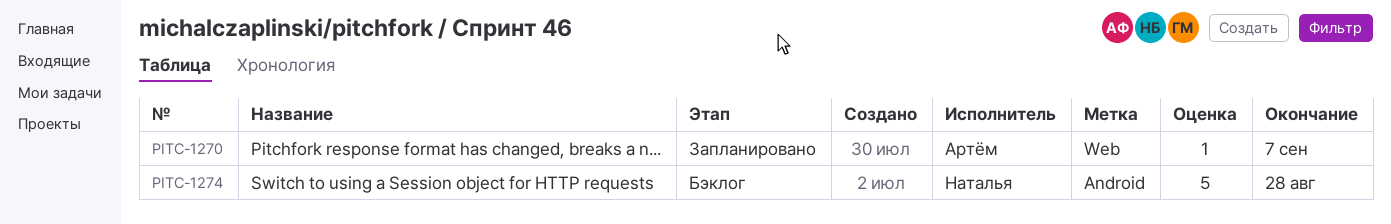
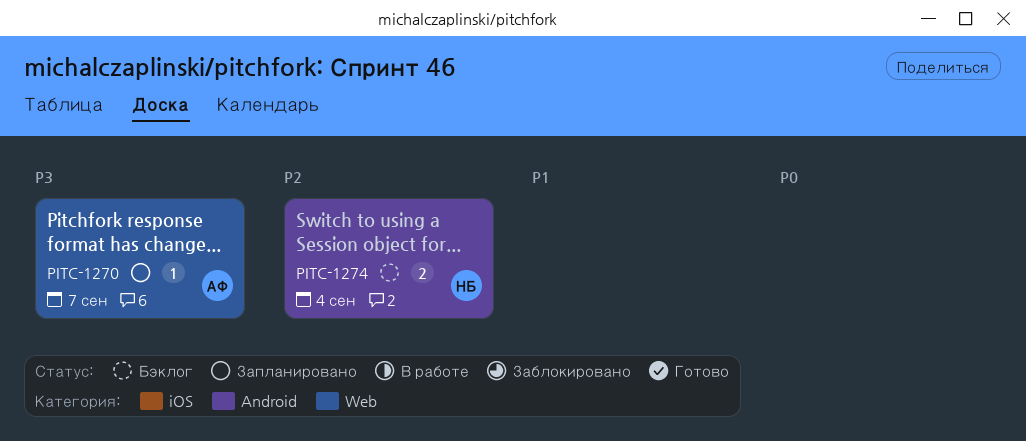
PITC-1274, estimate: 5 -> 2
PITC-1274, due: Aug 28 -> Sep 4

